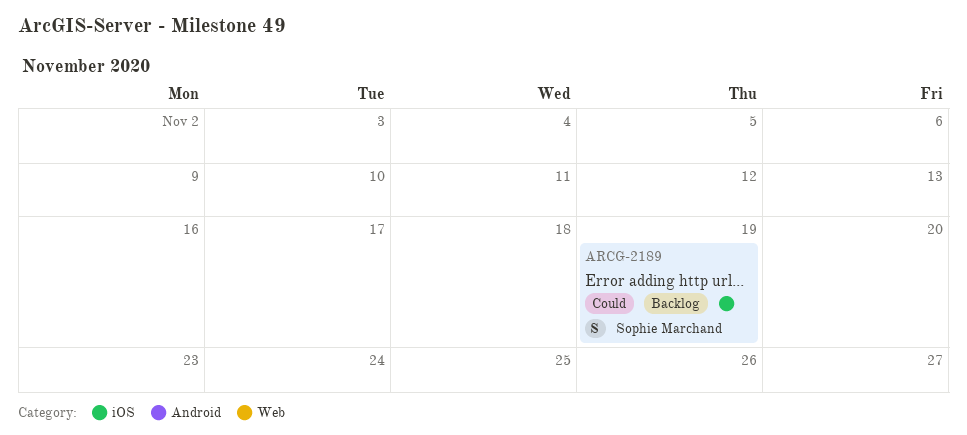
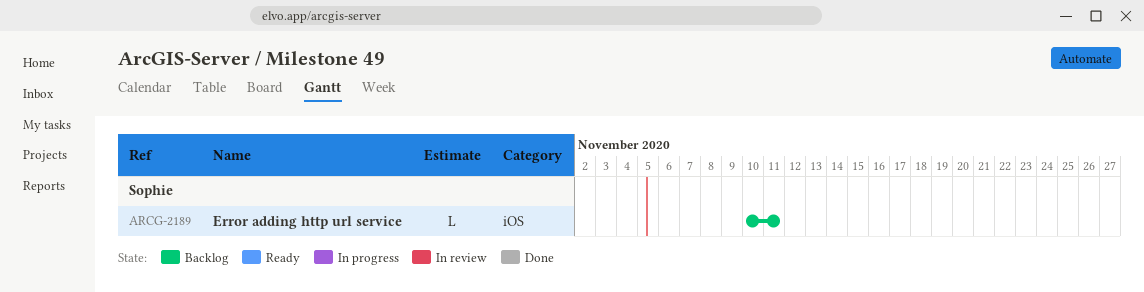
ARCG-2189, estimate: S -> L
ARCG-2189, due: Nov 19 -> Nov 11

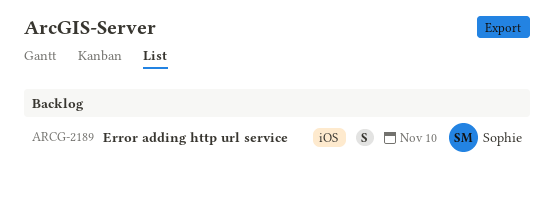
ARCG-2189, estimate: L -> S
ARCG-2189, due: Nov 11 -> Nov 10

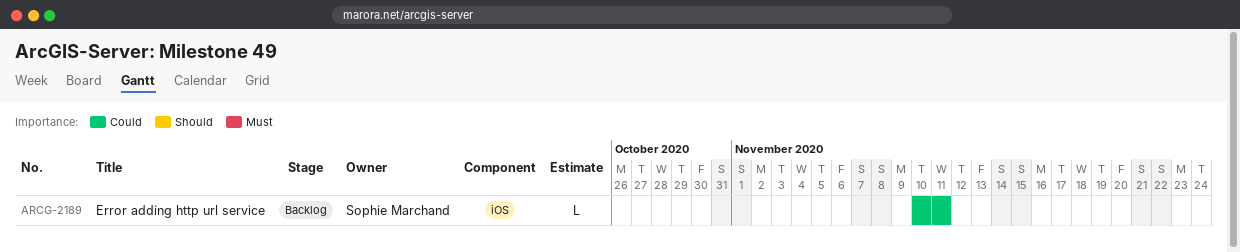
ARCG-2189, estimate: S -> L
ARCG-2189, due: Nov 10 -> Nov 11

